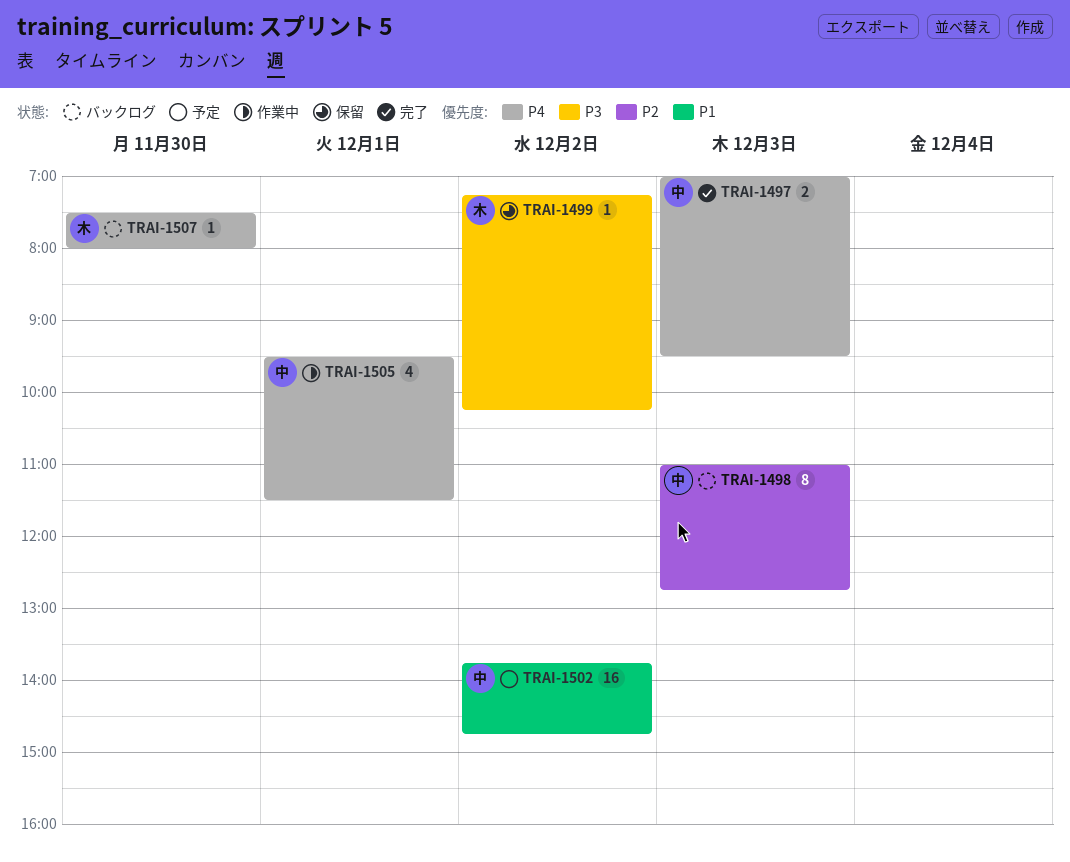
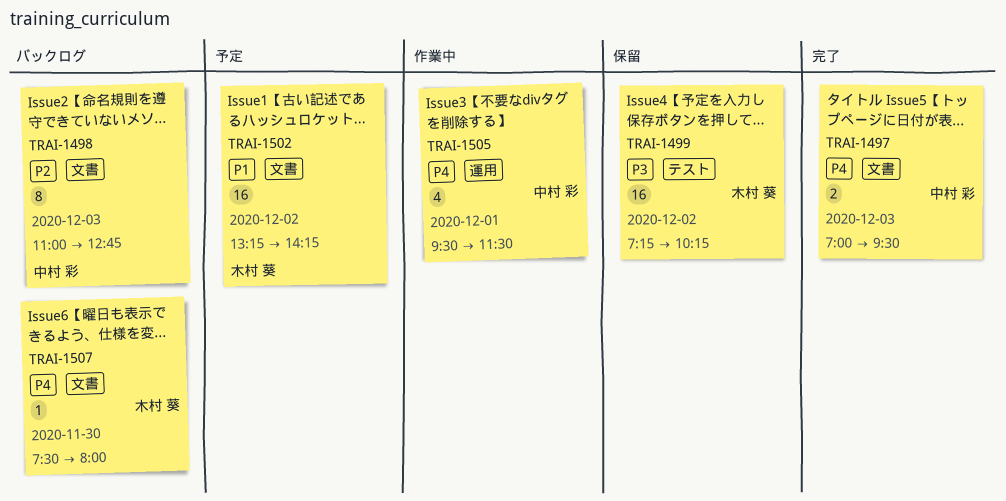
TRAI-1499, estimate: 1 -> 16
TRAI-1502, owner: 中村 彩 -> 木村 葵
TRAI-1502, begins: 13:45 -> 13:15
TRAI-1502, ends: 14:45 -> 14:15

